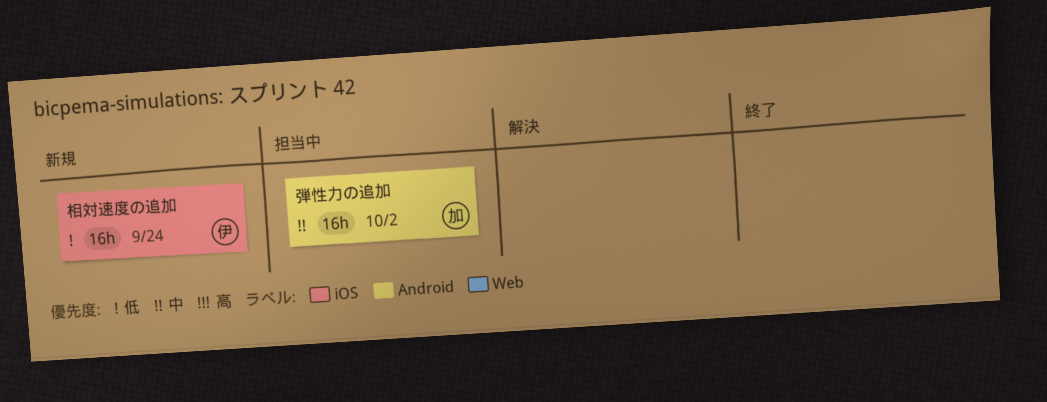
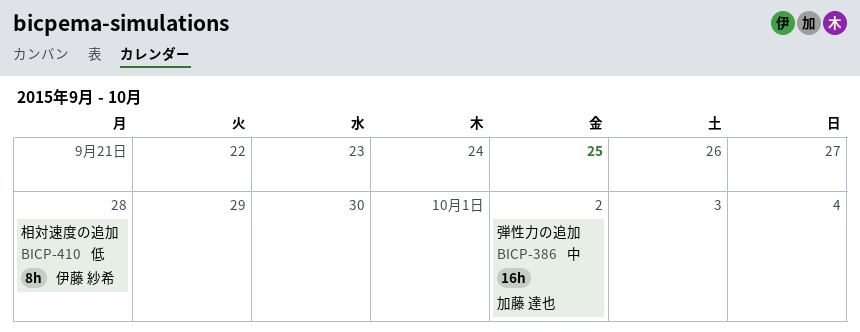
相対速度の追加, estimate: 16h -> 8h
相対速度の追加, due: Sep 24 -> Sep 28

